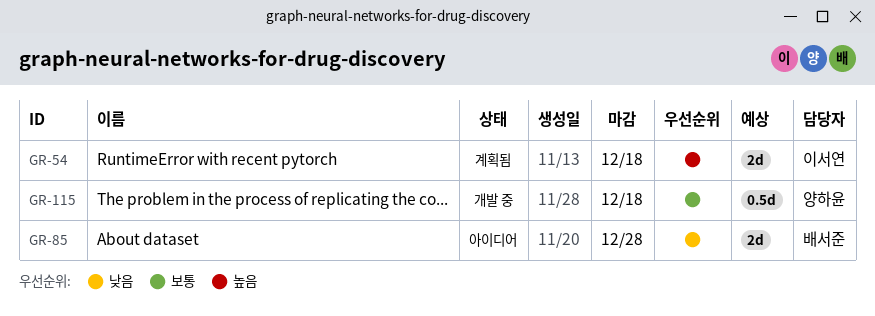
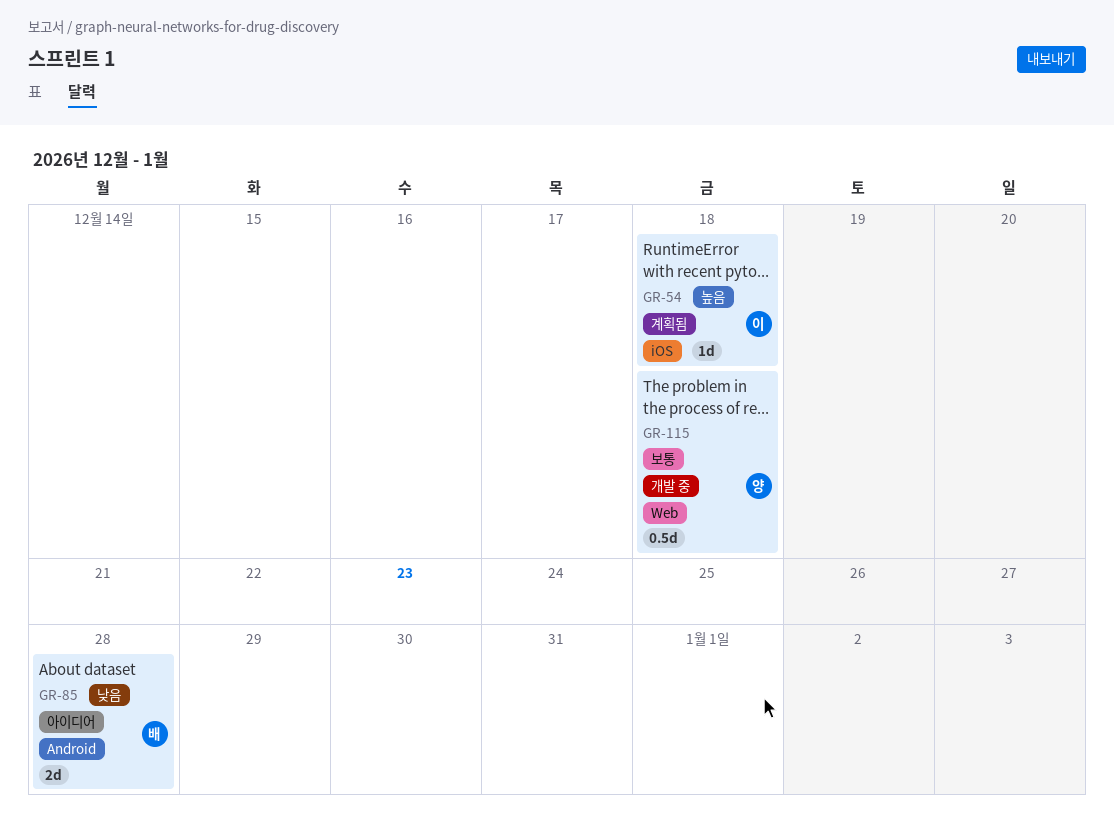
GR-54, estimate: 2d -> 1d

